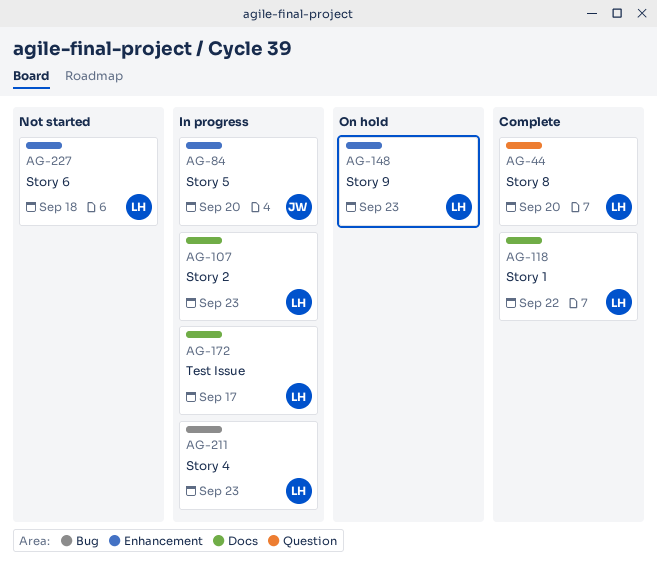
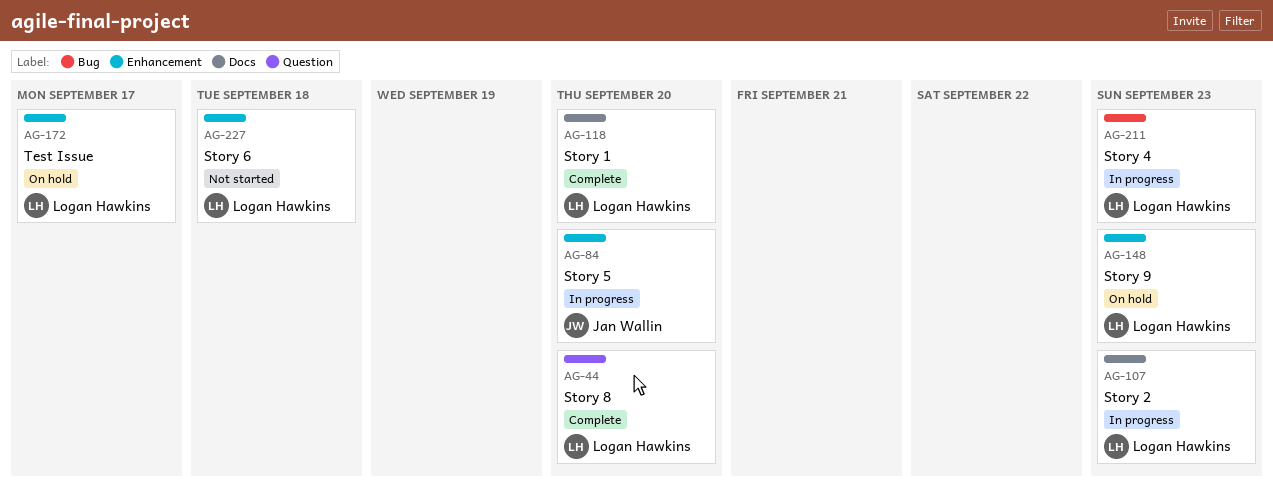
AG-118, due: Sep 22 -> Sep 20
AG-172, status: In progress -> On hold
AG-172, label: Docs -> Enhancement

